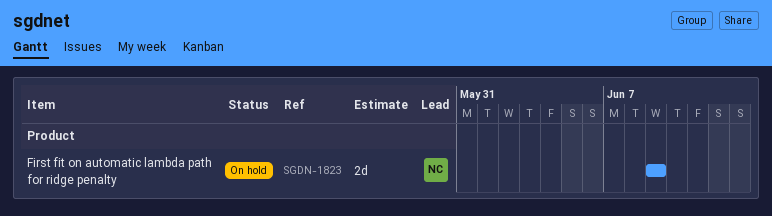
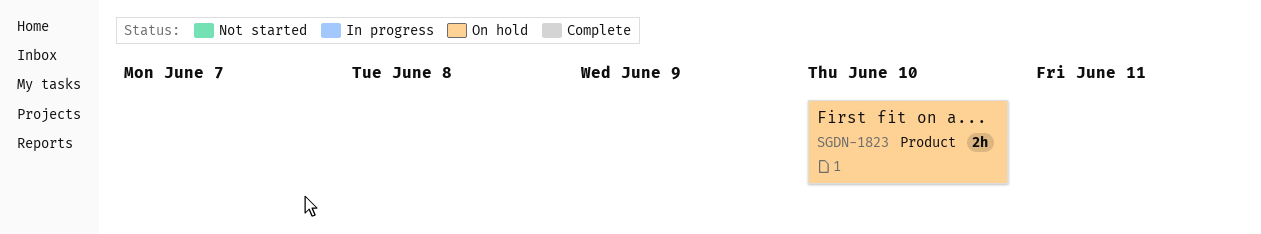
SGDN-1823, estimate: 2d -> 2h
SGDN-1823, due: Jun 9 -> Jun 10

